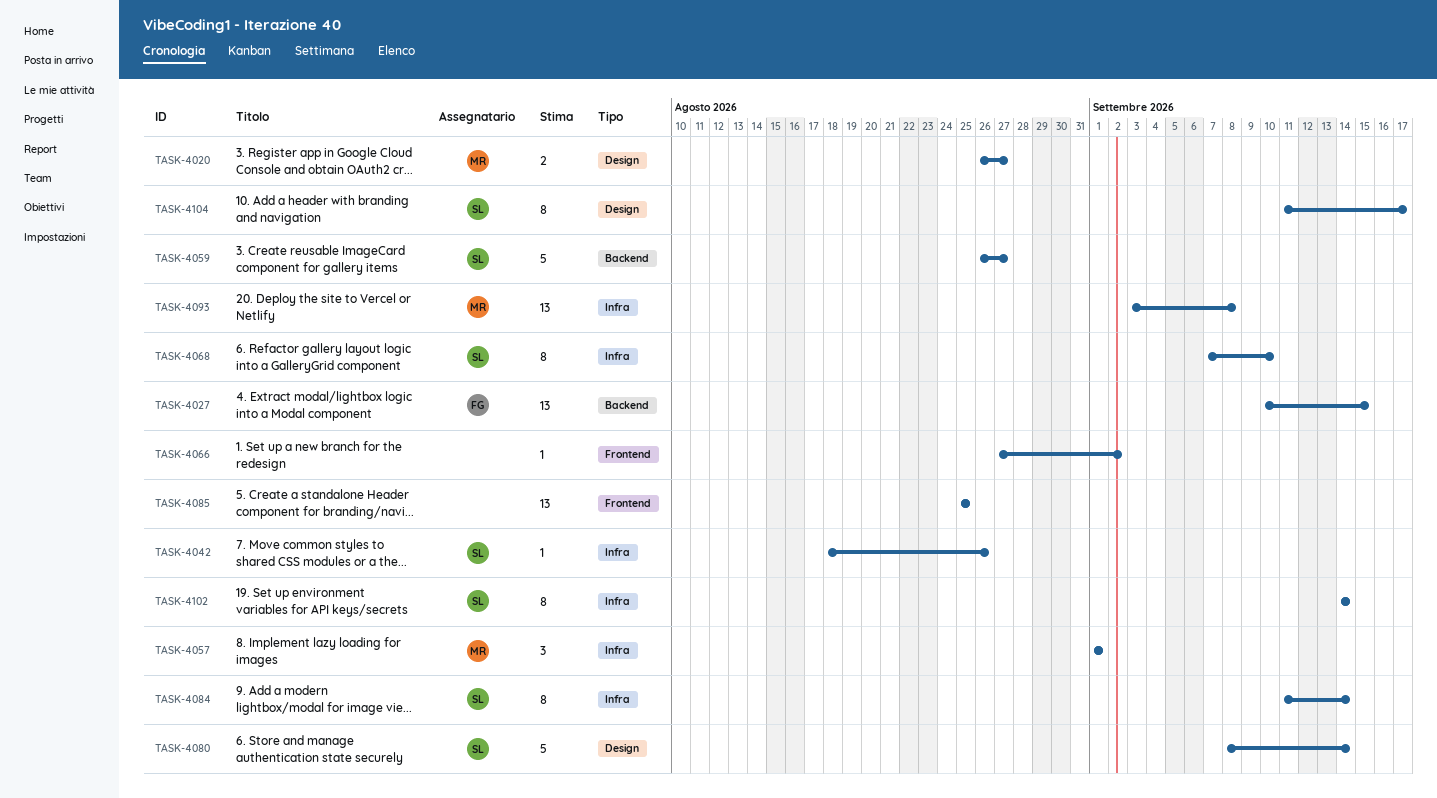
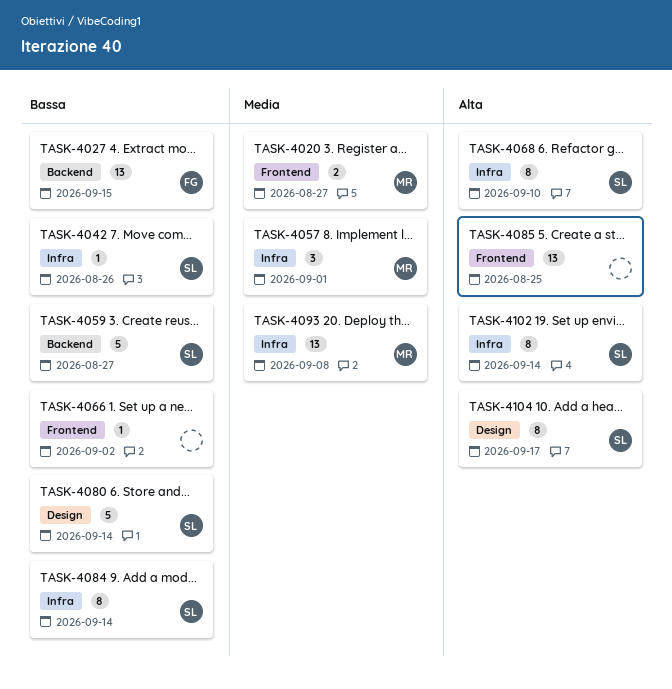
TASK-4020, label: Design -> Frontend

